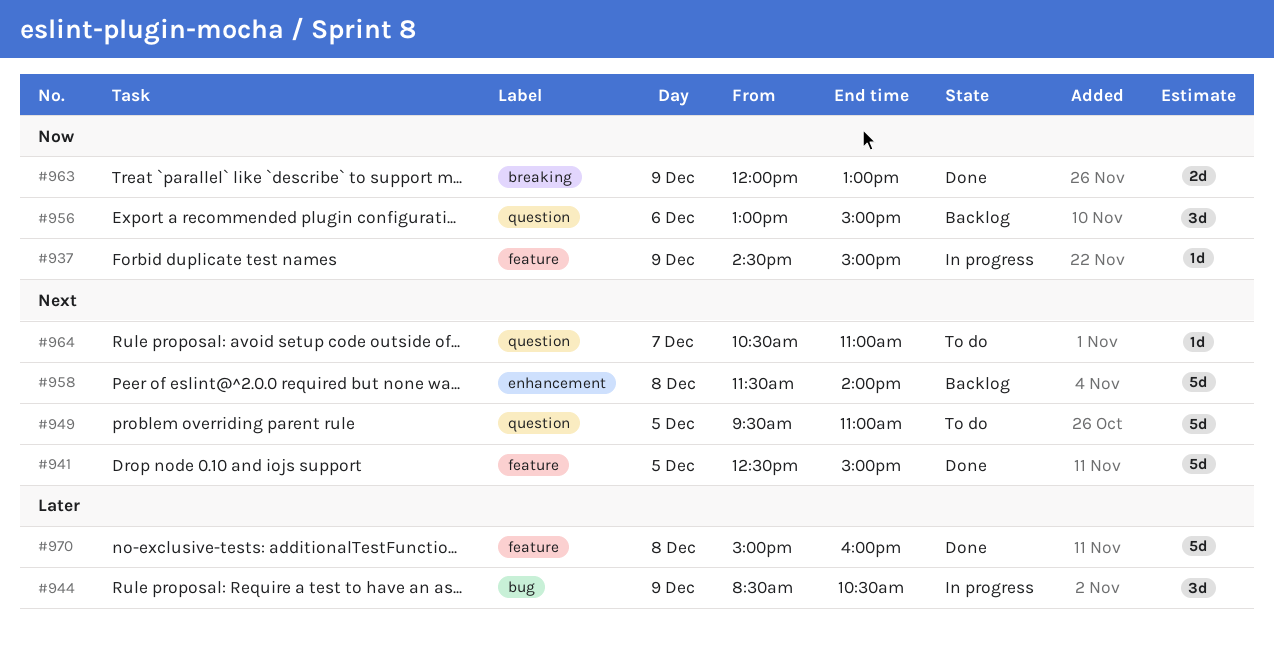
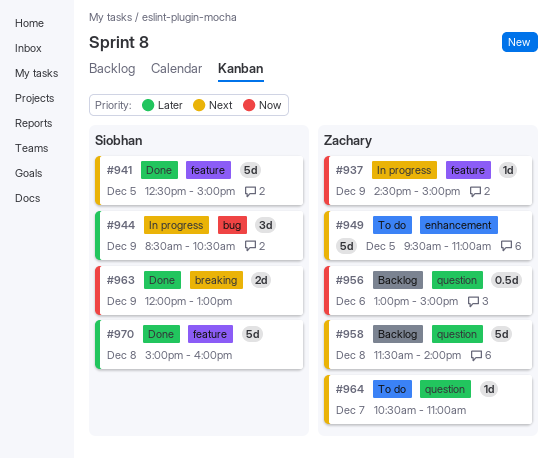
#949, label: question -> enhancement
#956, estimate: 3d -> 0.5d
#958, label: enhancement -> question

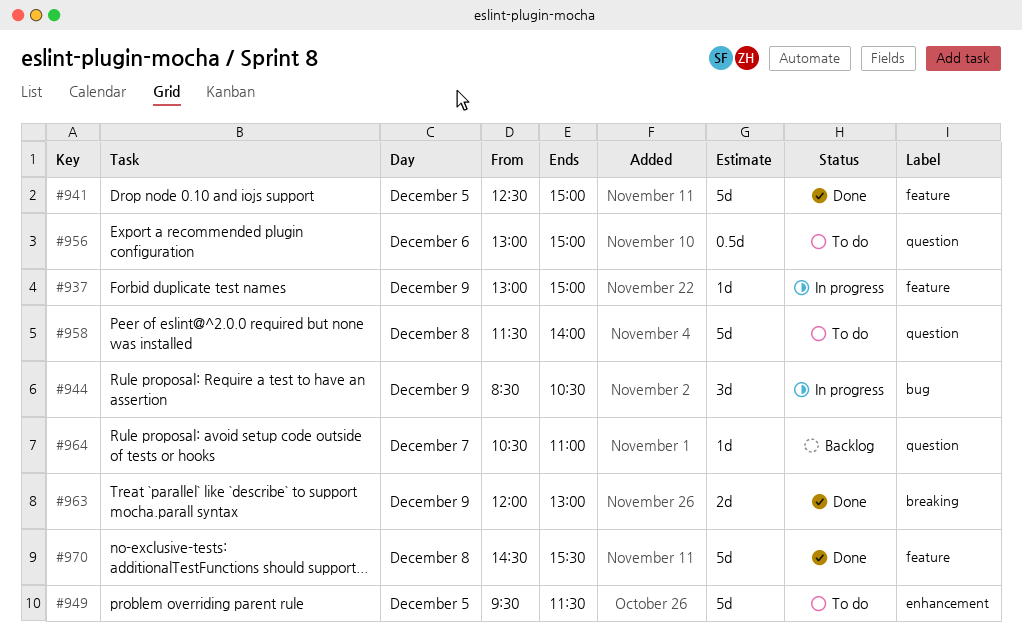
#937, begins: 14:30 -> 13:00
#949, ends: 11:00 -> 11:30
#956, status: Backlog -> To do
#958, status: Backlog -> To do
#964, status: To do -> Backlog
#970, begins: 15:00 -> 14:30
#970, ends: 16:00 -> 15:30

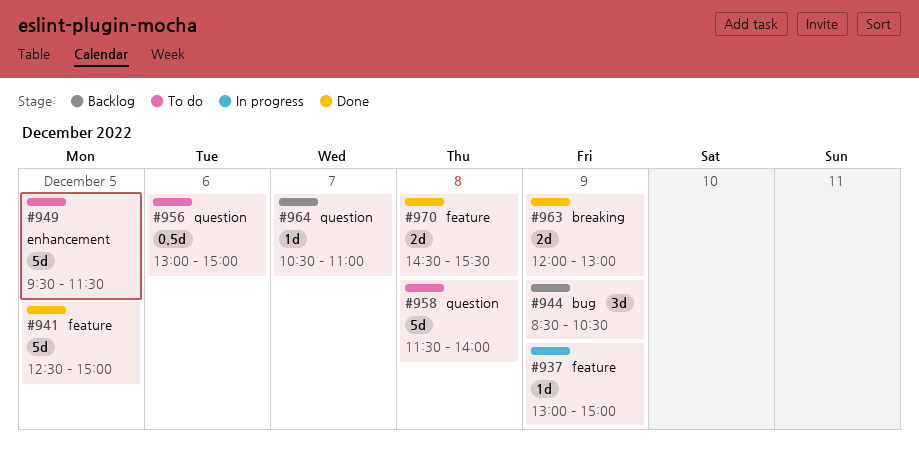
#944, status: In progress -> Backlog
#970, estimate: 5d -> 2d

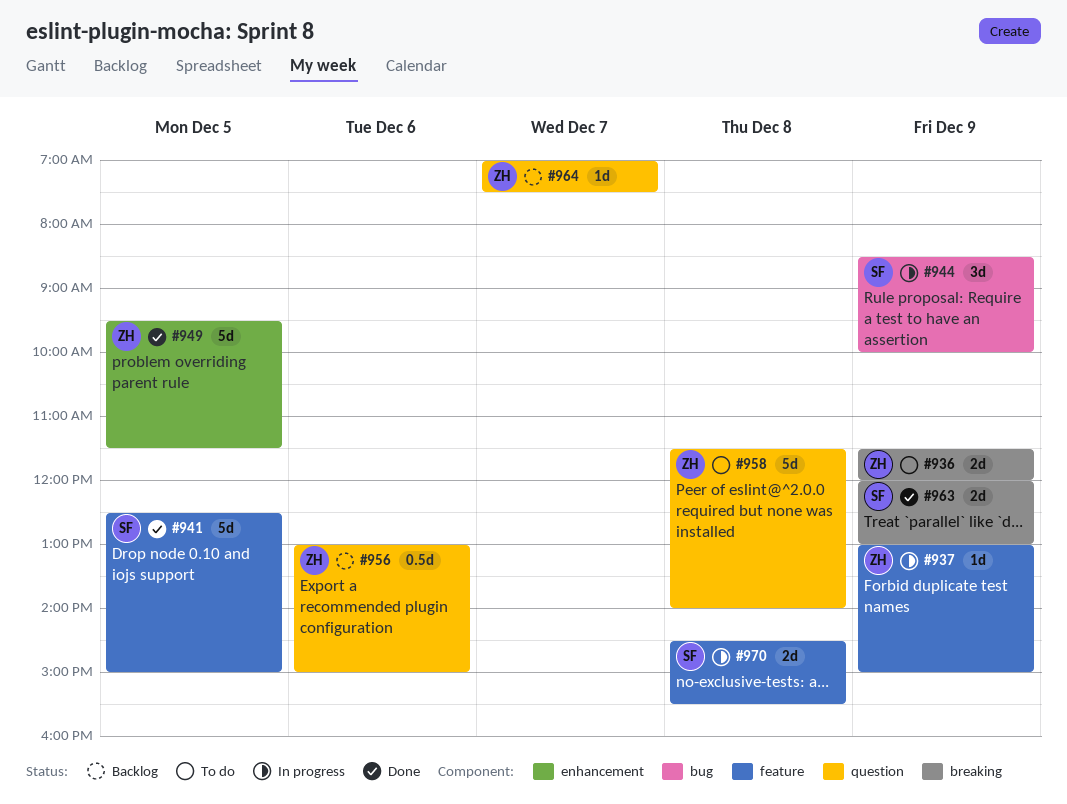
#936: none -> present
#944, status: Backlog -> In progress
#944, ends: 10:30 -> 10:00
#949, status: To do -> Done
#956, status: To do -> Backlog
#964, begins: 10:30 -> 07:00
#964, ends: 11:00 -> 07:30
#970, status: Done -> In progress

